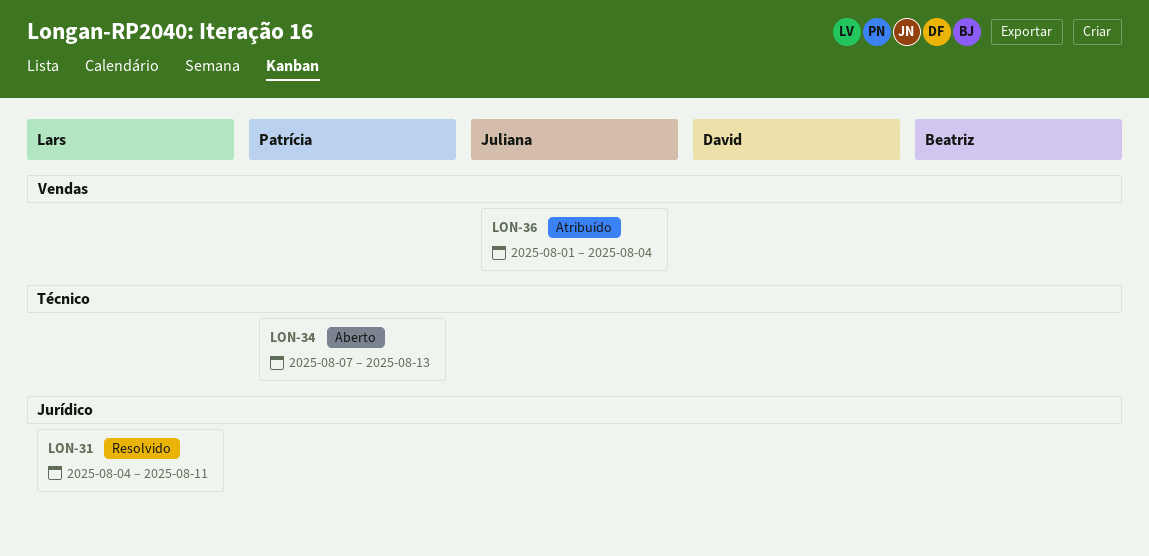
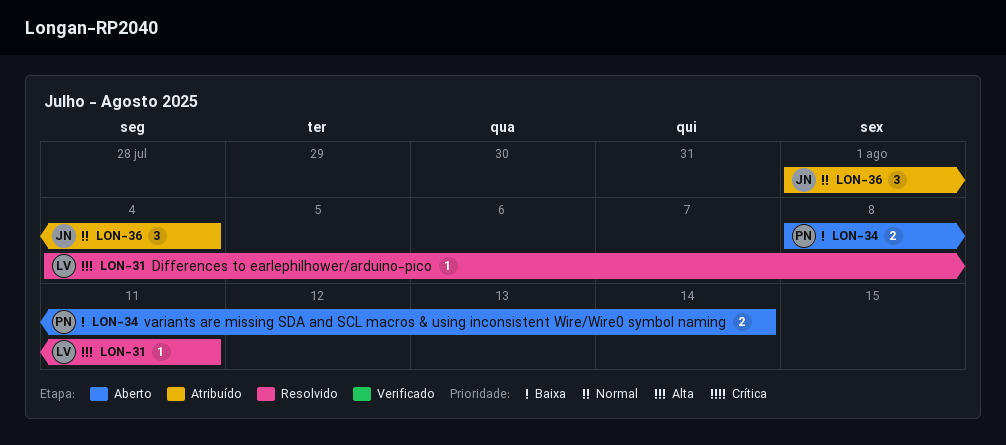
LON-34, start: Aug 7 -> Aug 8
LON-34, due: Aug 13 -> Aug 14

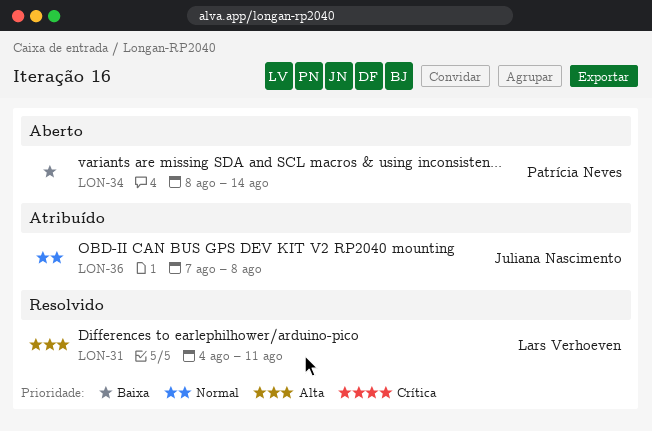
LON-36, start: Aug 1 -> Aug 7
LON-36, due: Aug 4 -> Aug 8

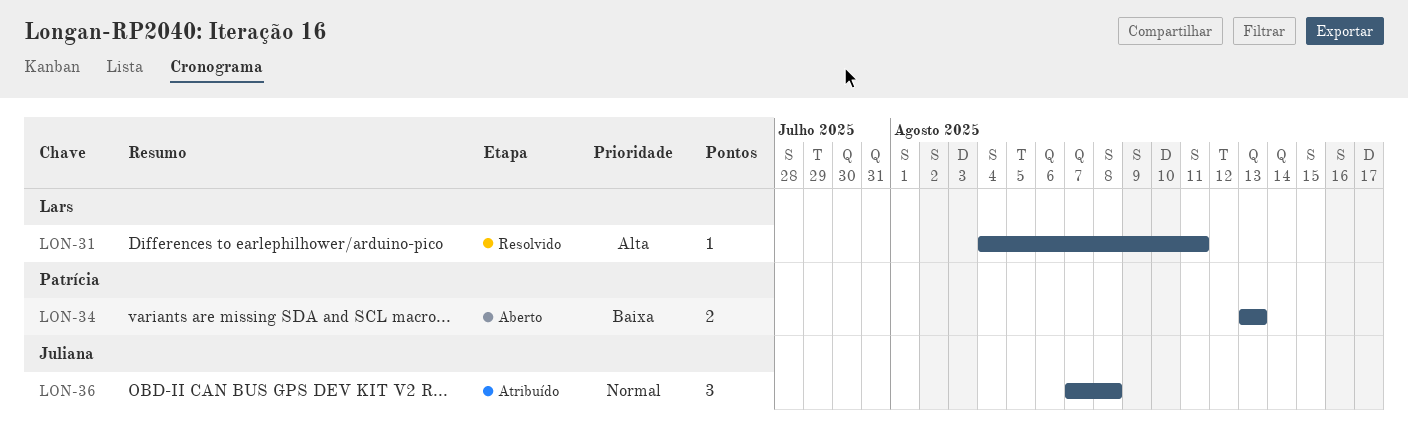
LON-34, start: Aug 8 -> Aug 13
LON-34, due: Aug 14 -> Aug 13

